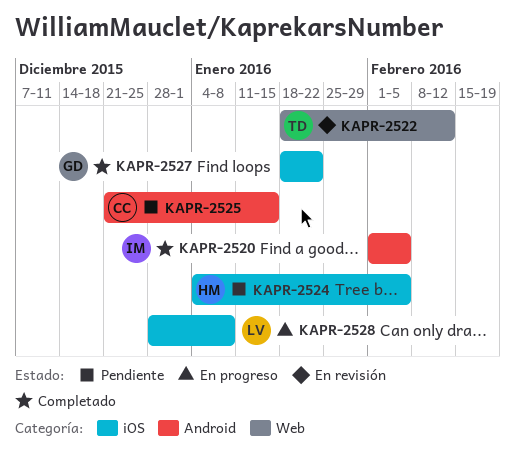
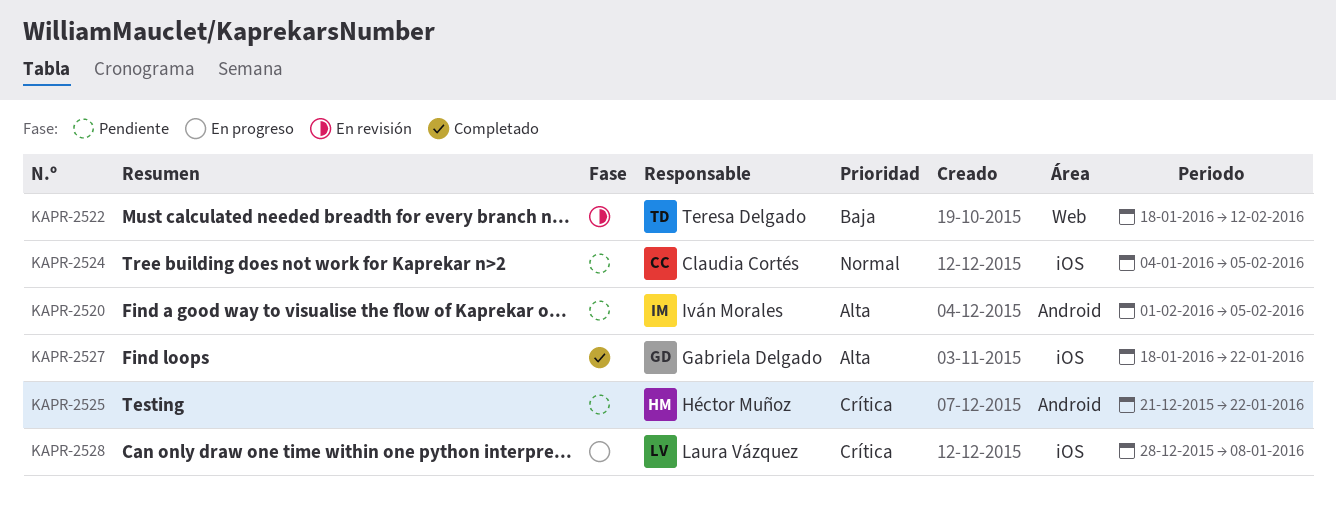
KAPR-2520, status: Completado -> Pendiente
KAPR-2524, owner: Héctor Muñoz -> Claudia Cortés
KAPR-2525, owner: Claudia Cortés -> Héctor Muñoz
KAPR-2525, due: Jan 15 -> Jan 22

